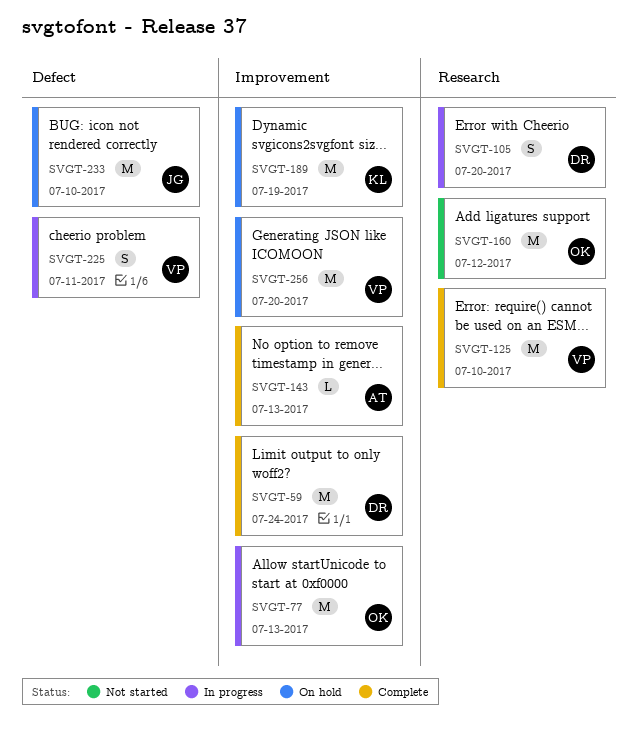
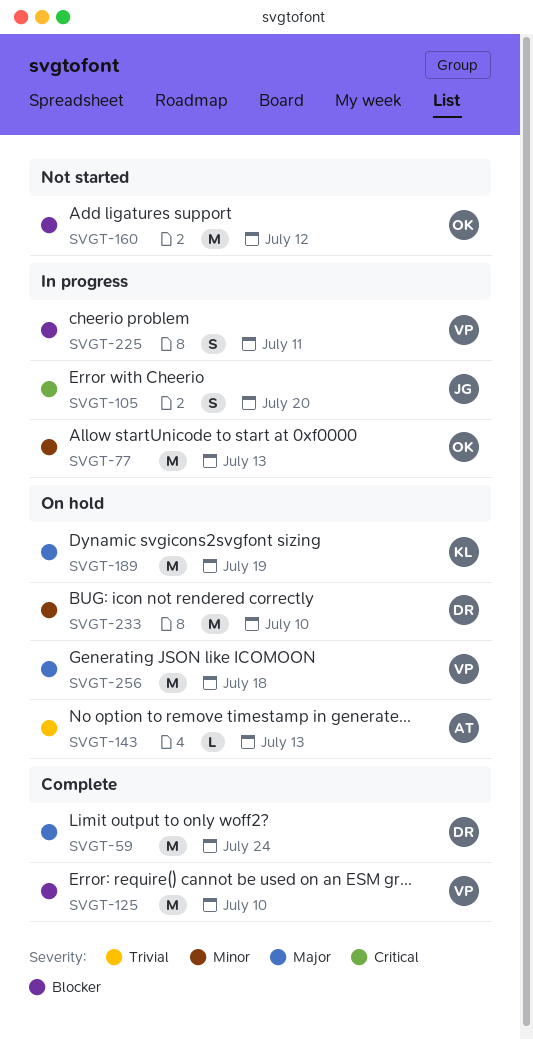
SVGT-105, owner: DR -> JG
SVGT-143, status: Complete -> On hold
SVGT-233, owner: JG -> DR
SVGT-256, due: Jul 20 -> Jul 18

